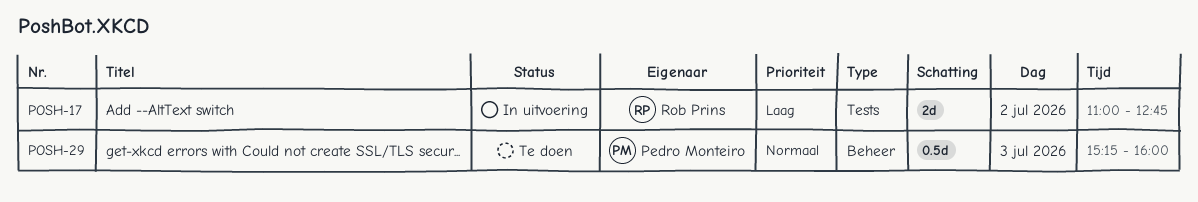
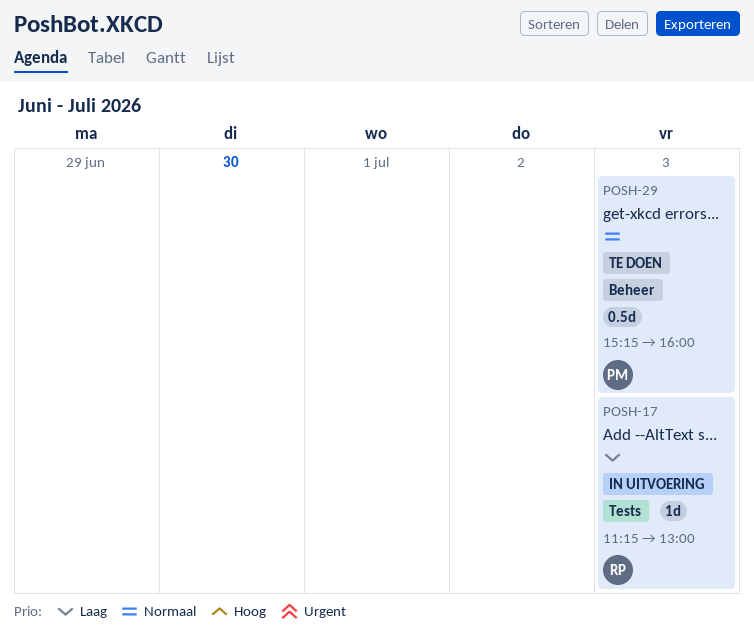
POSH-17, estimate: 2d -> 1d
POSH-17, day: Jul 2 -> Jul 3
POSH-17, begins: 11:00 -> 11:15
POSH-17, ends: 12:45 -> 13:00

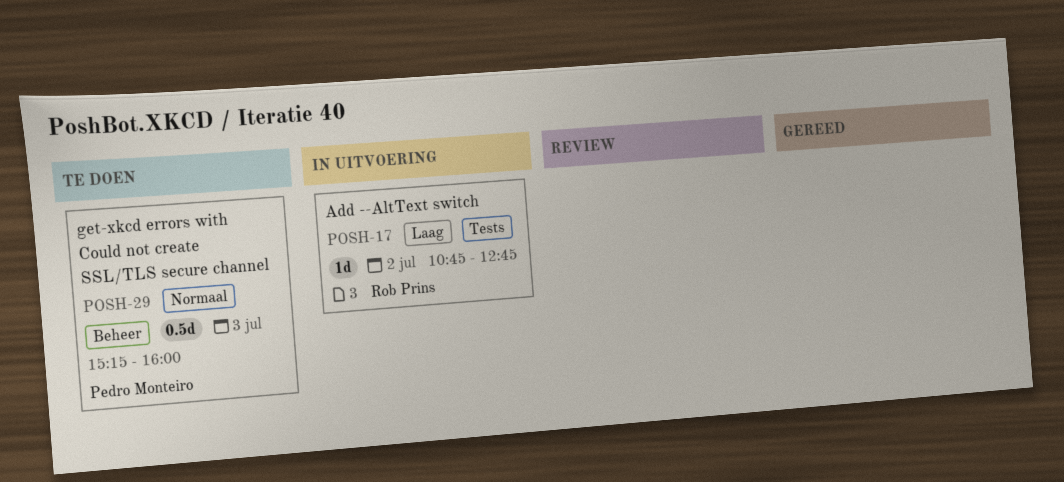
POSH-17, day: Jul 3 -> Jul 2
POSH-17, begins: 11:15 -> 10:45
POSH-17, ends: 13:00 -> 12:45

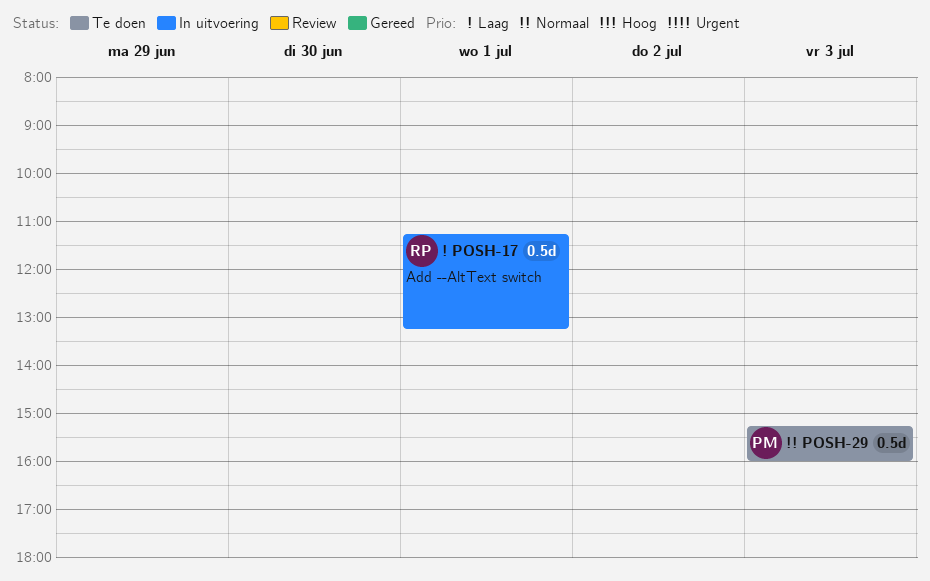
POSH-17, estimate: 1d -> 0.5d
POSH-17, day: Jul 2 -> Jul 1
POSH-17, begins: 10:45 -> 11:15
POSH-17, ends: 12:45 -> 13:15

